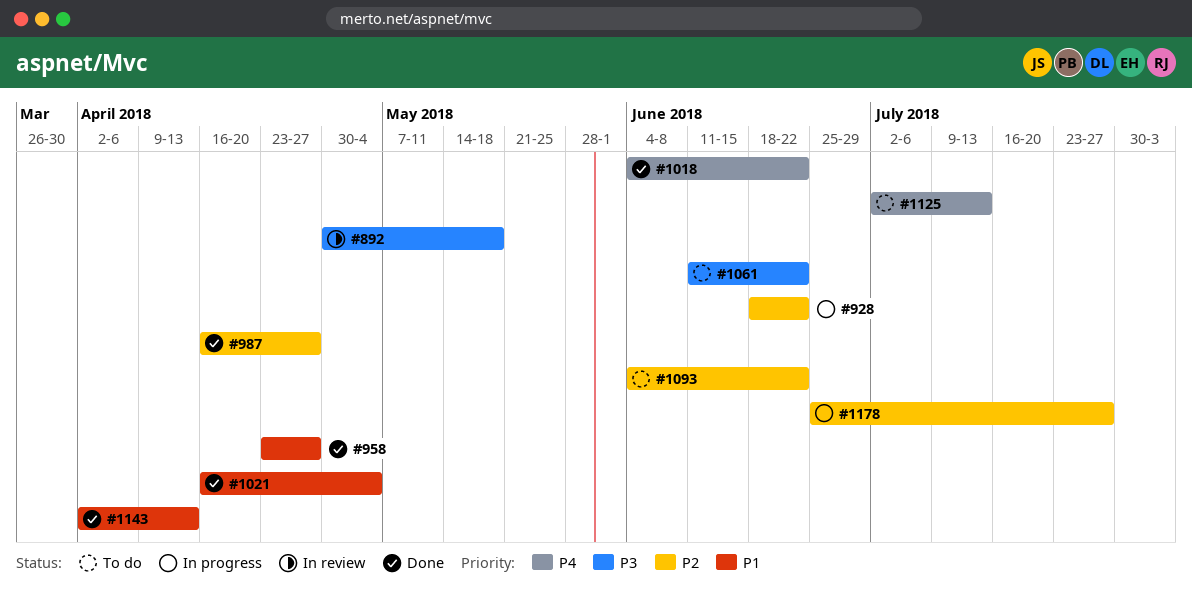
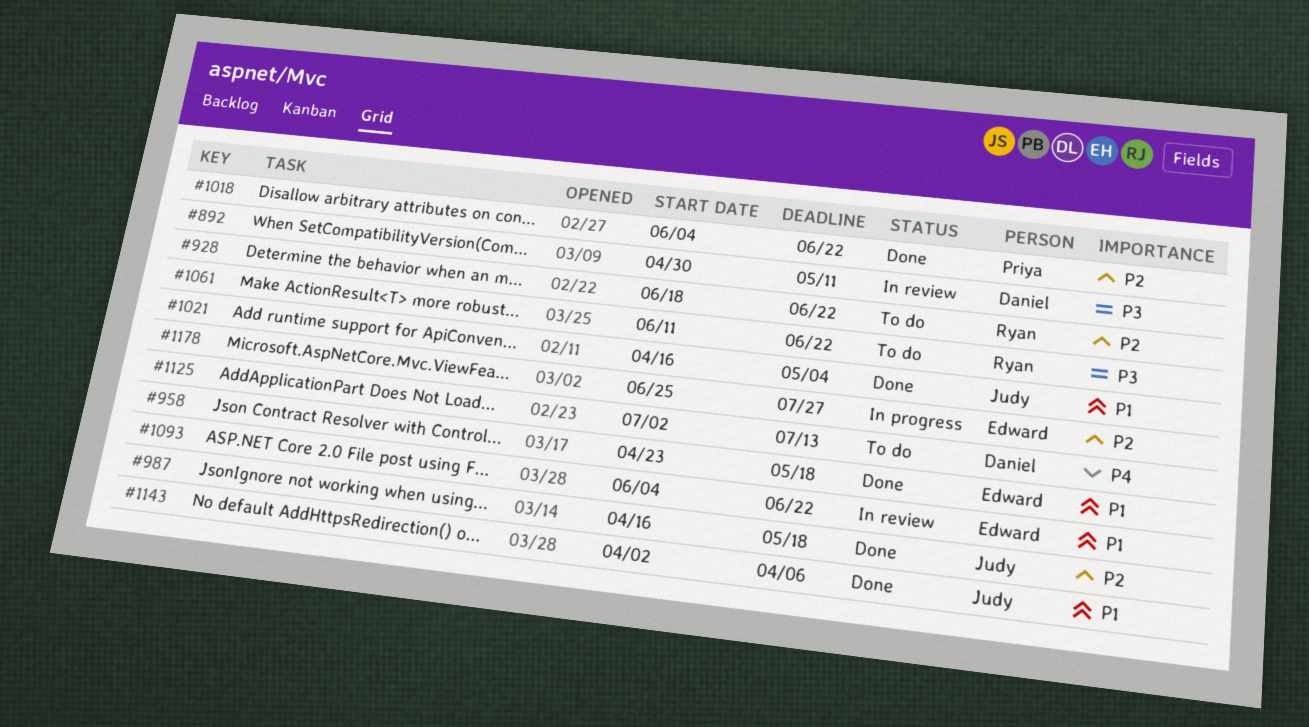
#892, due: May 18 -> May 11
#928, status: In progress -> To do
#958, due: Apr 27 -> May 18
#987, due: Apr 27 -> May 18
#1018, priority: P4 -> P2
#1093, status: To do -> In review
#1093, priority: P2 -> P1
#1143, due: Apr 13 -> Apr 6

